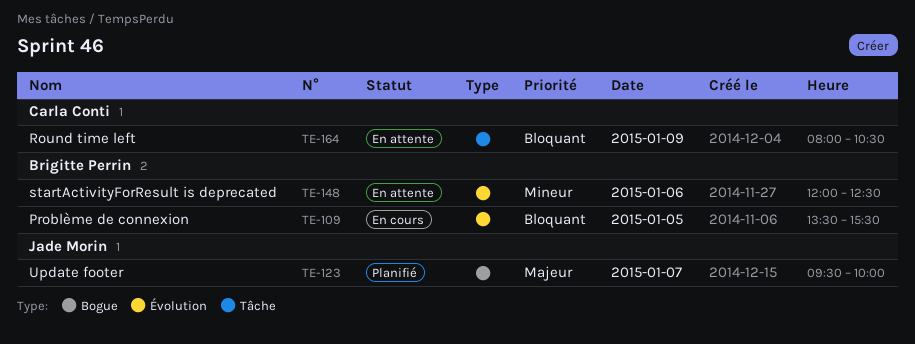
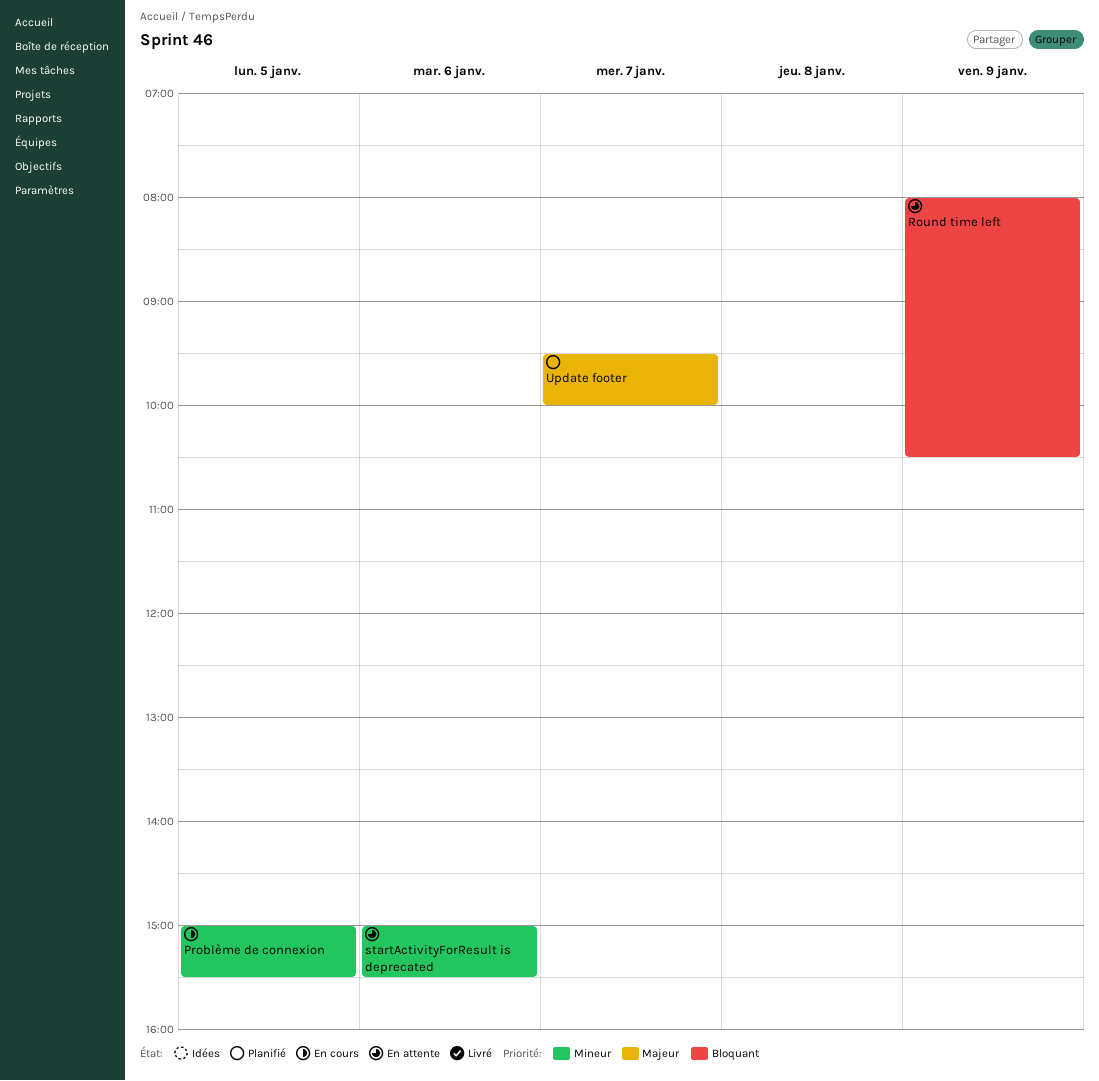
Problème de connexion, priority: Bloquant -> Mineur
Problème de connexion, begins: 13:30 -> 15:00
startActivityForResult is deprecated, begins: 12:00 -> 15:00
startActivityForResult is deprecated, ends: 12:30 -> 15:30

